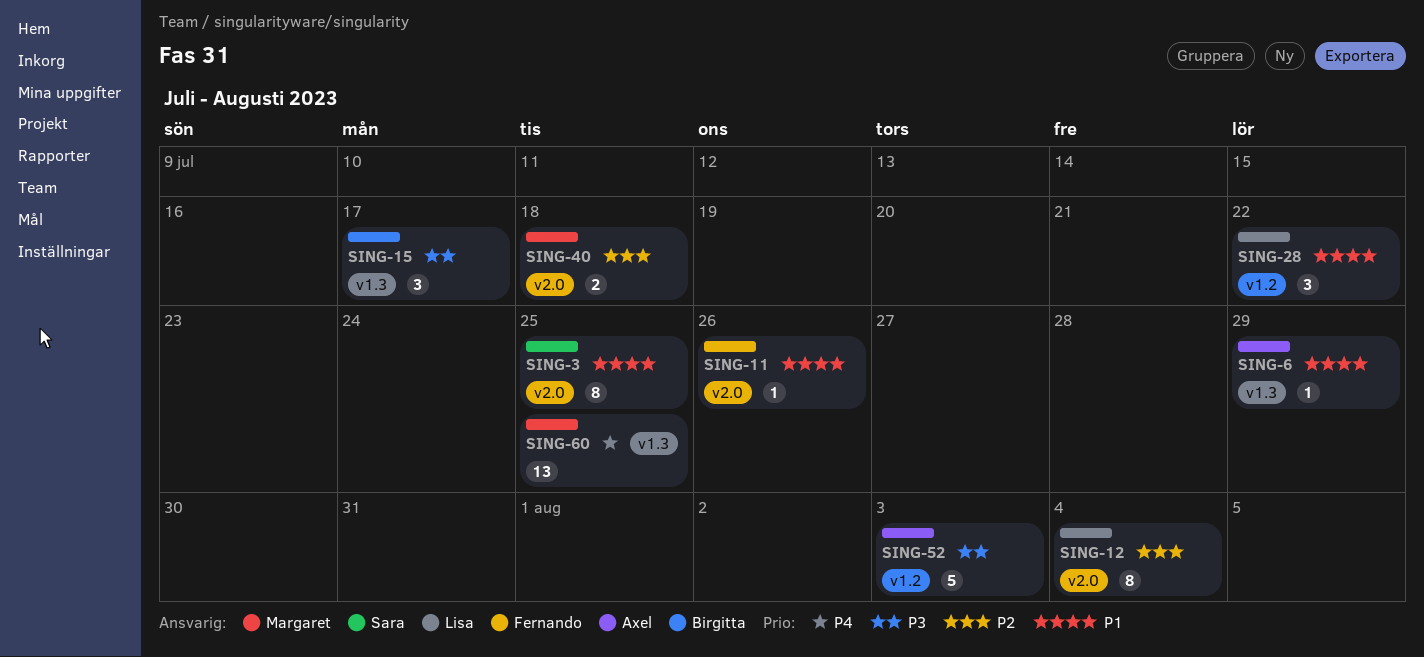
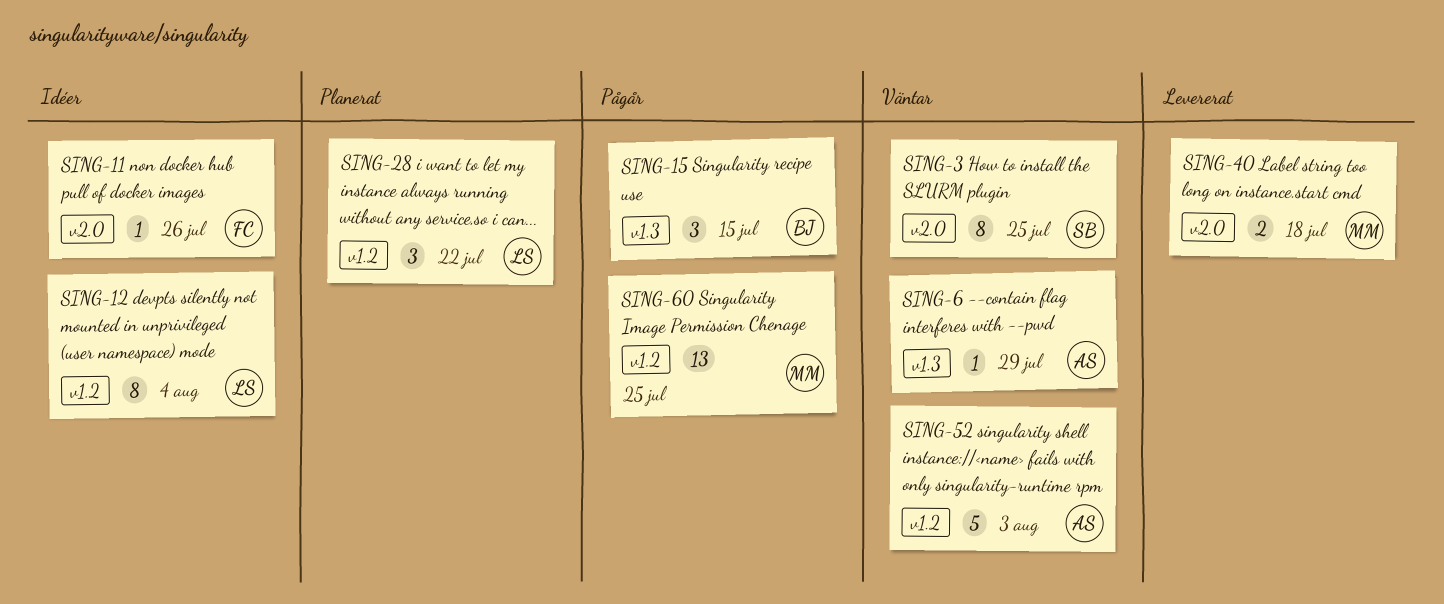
SING-12, label: v2.0 -> v1.2
SING-15, due: Jul 17 -> Jul 15
SING-60, label: v1.3 -> v1.2

